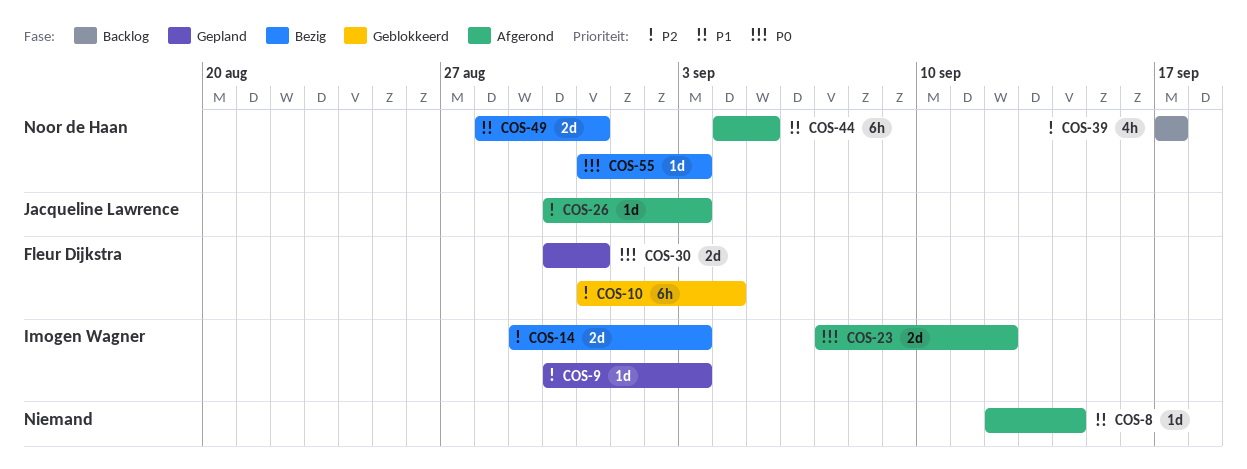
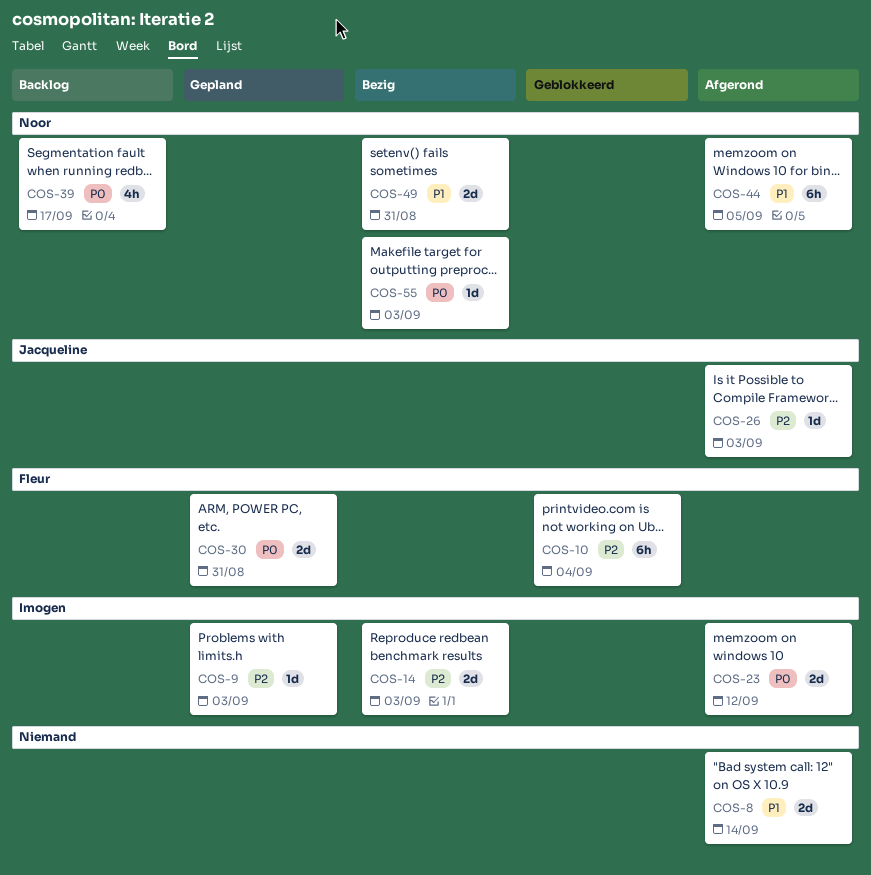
COS-8, estimate: 1d -> 2d
COS-39, priority: P2 -> P0

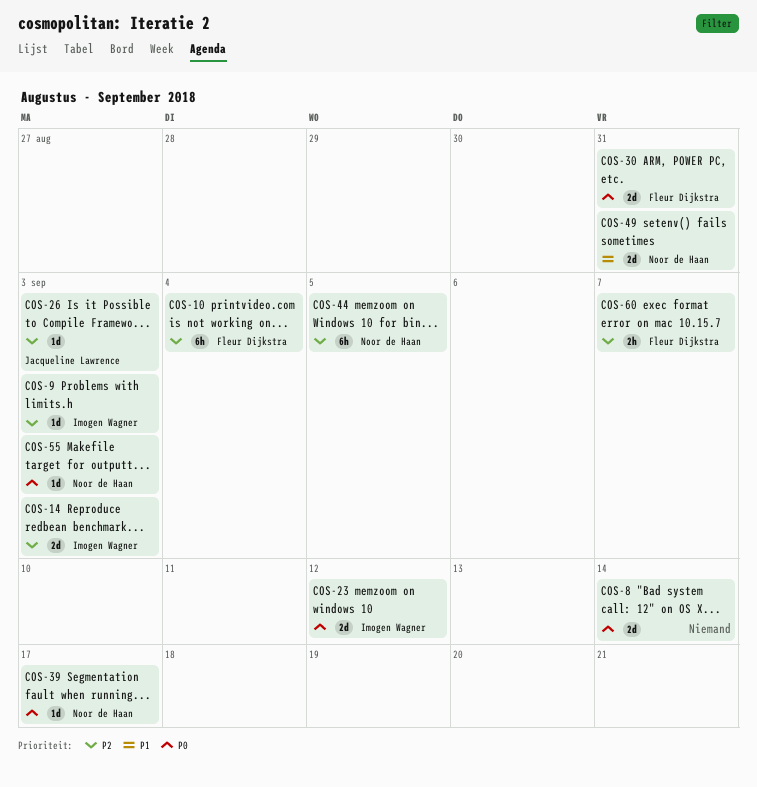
COS-8, priority: P1 -> P0
COS-39, estimate: 4h -> 1d
COS-44, priority: P1 -> P2
COS-60: none -> present

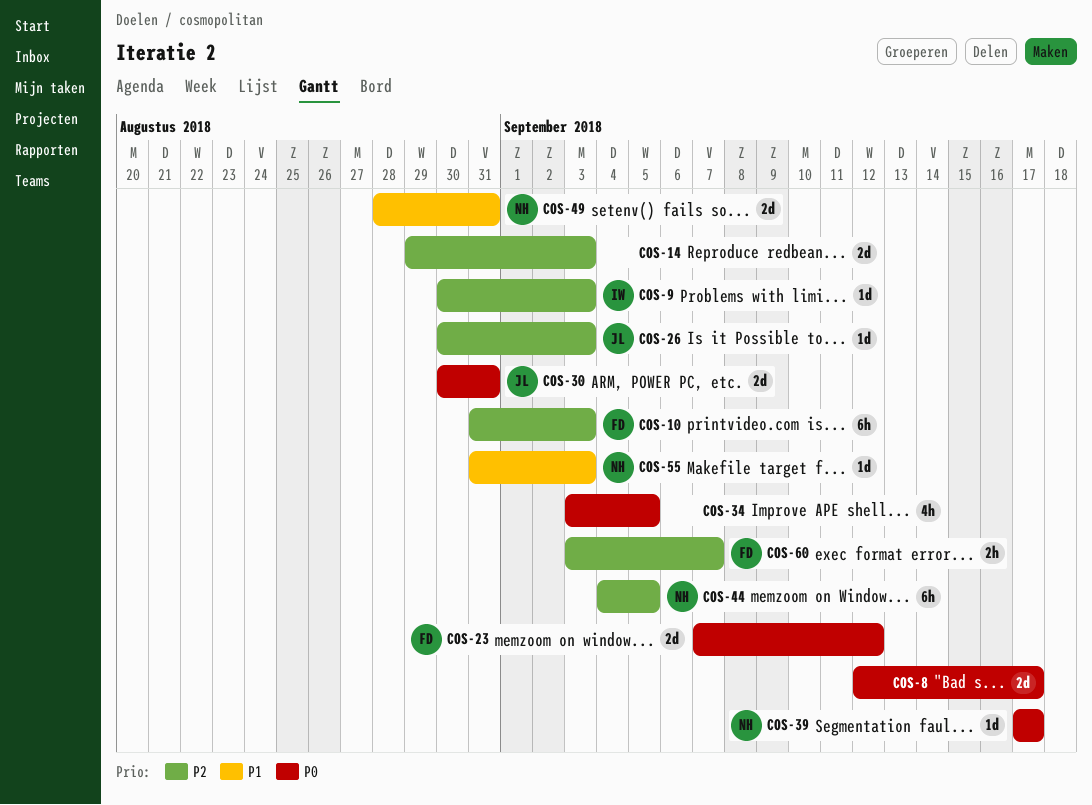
COS-8, due: Sep 14 -> Sep 17
COS-10, due: Sep 4 -> Sep 3
COS-14, owner: Imogen Wagner -> none
COS-23, owner: Imogen Wagner -> Fleur Dijkstra
COS-30, owner: Fleur Dijkstra -> Jacqueline Lawrence
COS-34: none -> present
COS-55, priority: P0 -> P1

